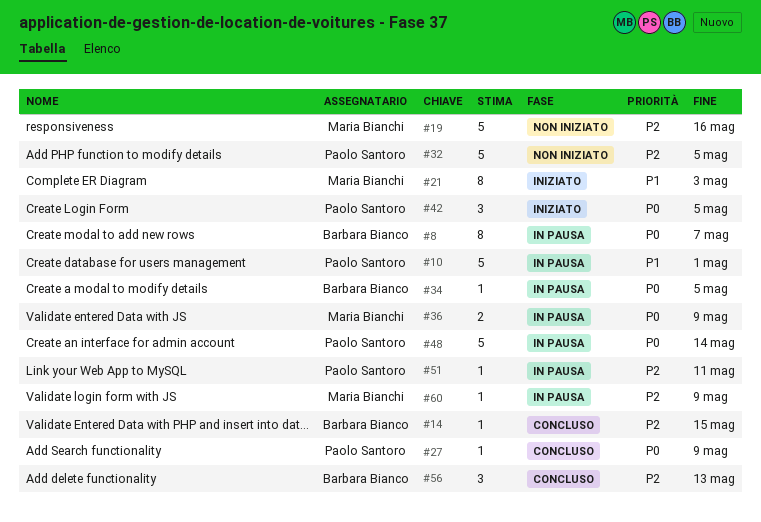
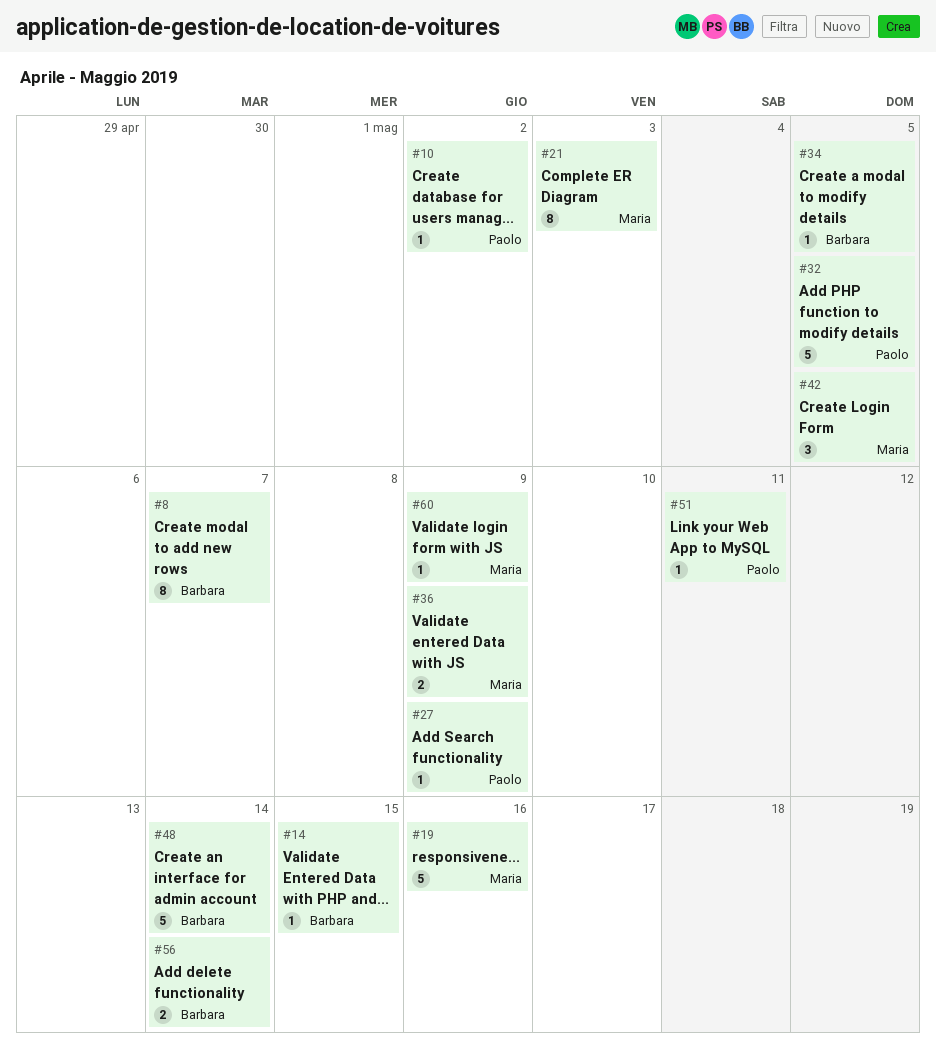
#10, estimate: 5 -> 1
#10, due: May 1 -> May 2
#42, owner: Paolo Santoro -> Maria Bianchi
#48, owner: Paolo Santoro -> Barbara Bianco
#56, estimate: 3 -> 2
#56, due: May 13 -> May 14

